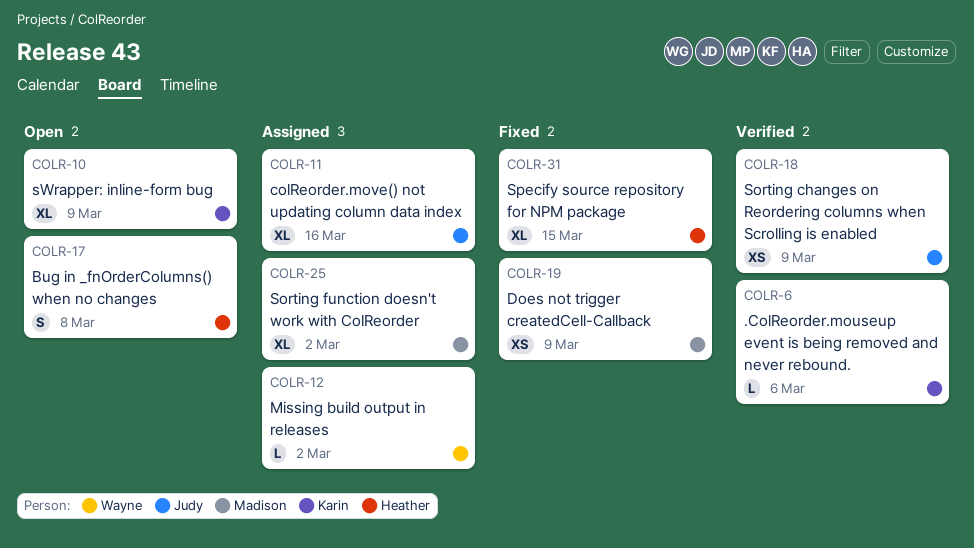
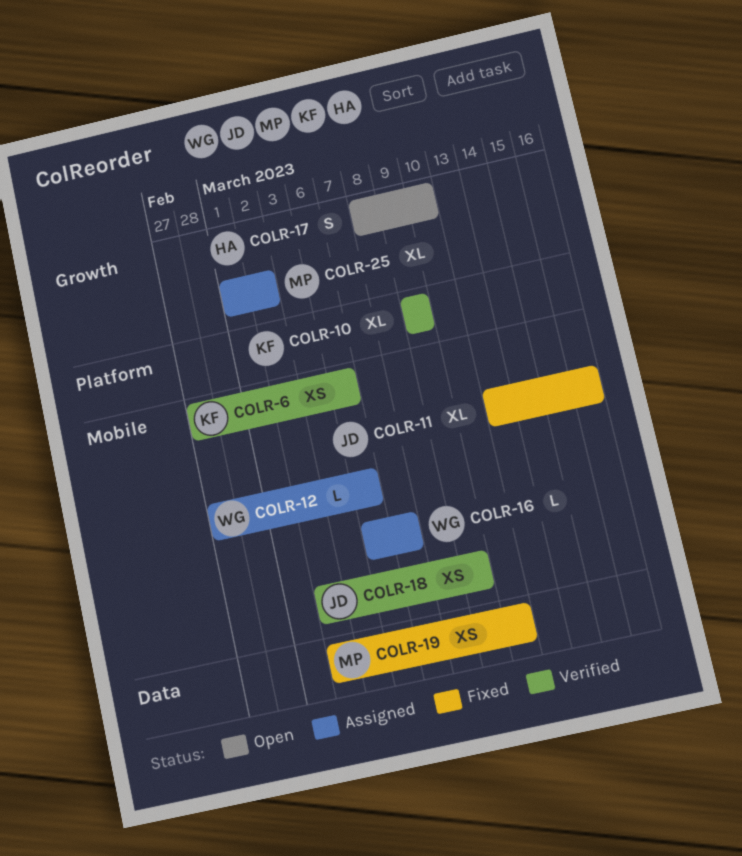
COLR-6, estimate: L -> XS
COLR-10, status: Open -> Verified
COLR-11, status: Assigned -> Fixed
COLR-12, due: Mar 2 -> Mar 6
COLR-16: none -> present
COLR-17, due: Mar 8 -> Mar 10
COLR-19, due: Mar 9 -> Mar 10
COLR-31: present -> none

